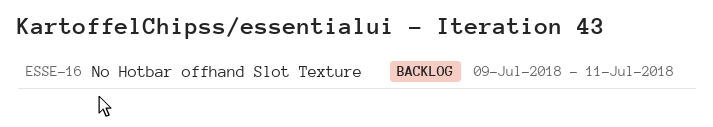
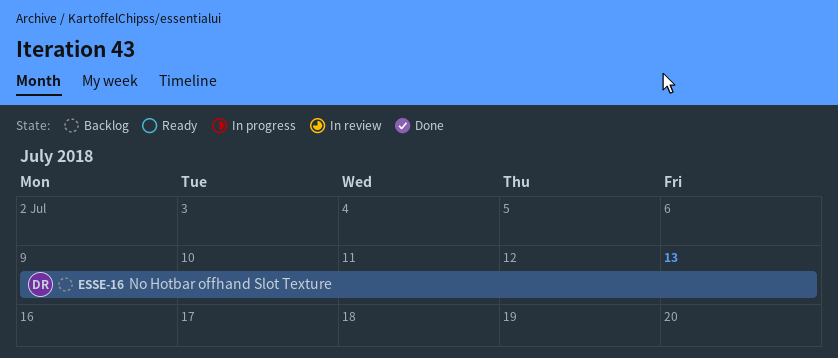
ESSE-16, due: Jul 11 -> Jul 13

